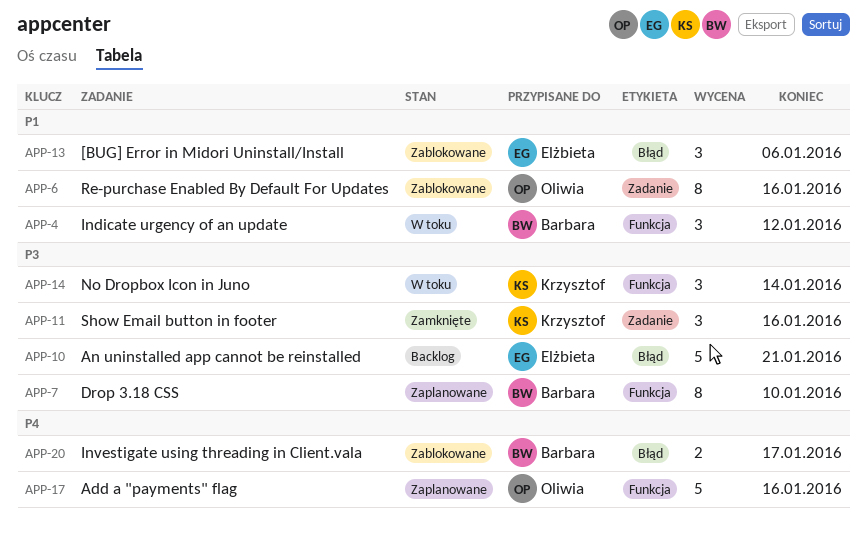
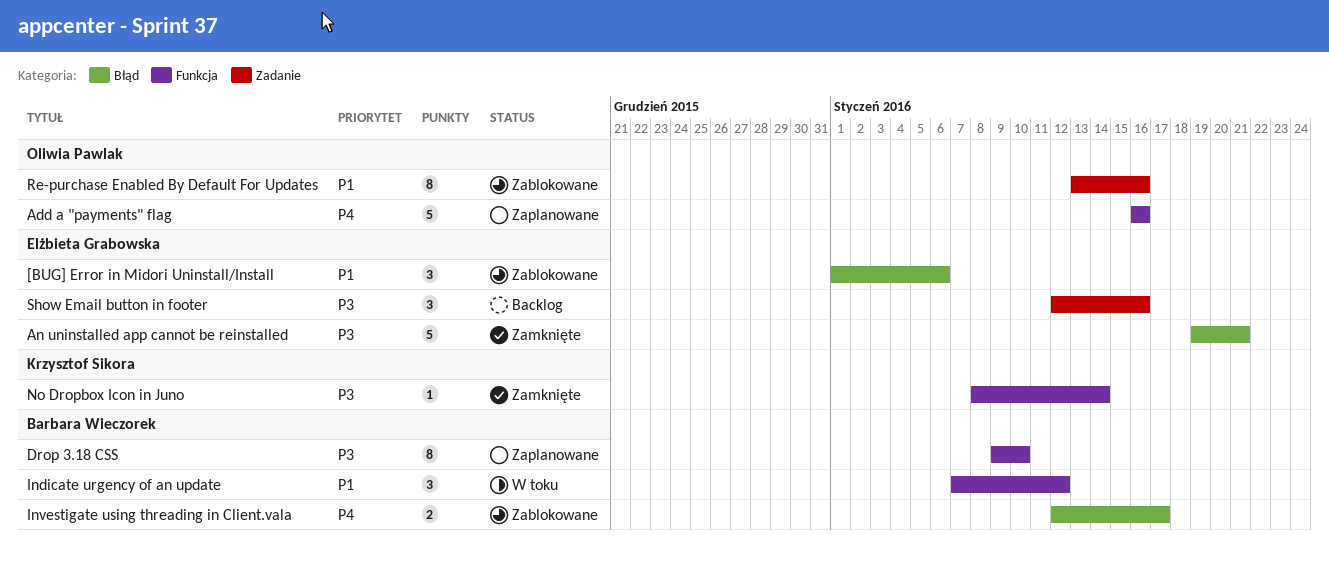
An uninstalled app cannot be reinstalled, status: Backlog -> Zamknięte
No Dropbox Icon in Juno, status: W toku -> Zamknięte
No Dropbox Icon in Juno, estimate: 3 -> 1
Show Email button in footer, status: Zamknięte -> Backlog
Show Email button in footer, owner: Krzysztof Sikora -> Elżbieta Grabowska

